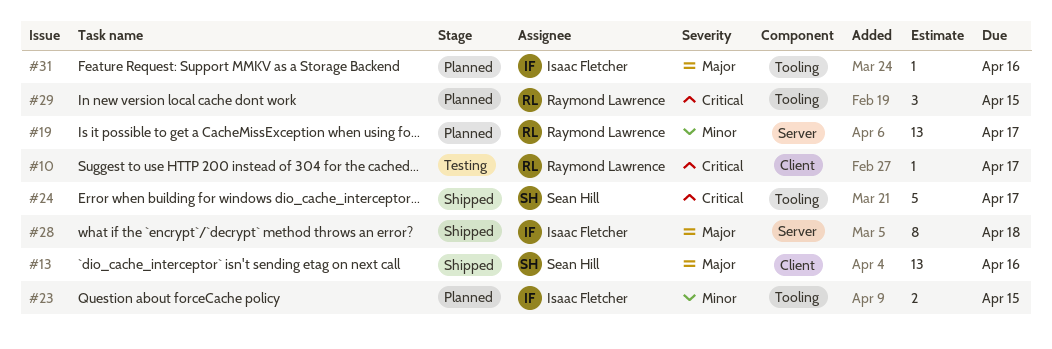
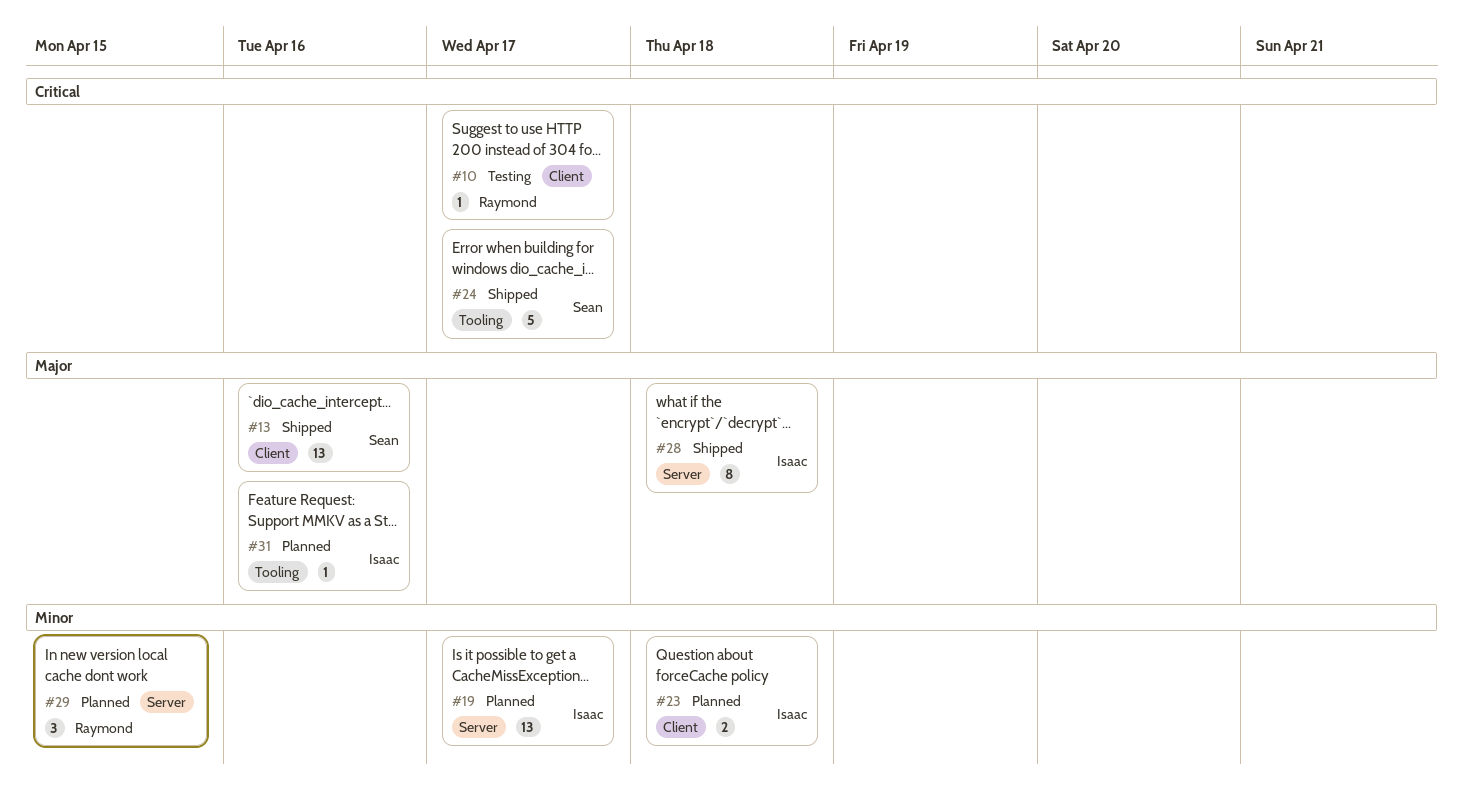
#19, owner: Raymond Lawrence -> Isaac Fletcher
#23, label: Tooling -> Client
#23, due: Apr 15 -> Apr 18
#29, priority: Critical -> Minor
#29, label: Tooling -> Server

